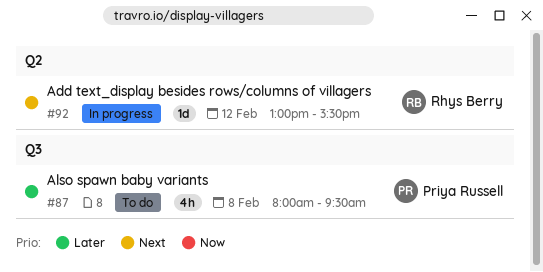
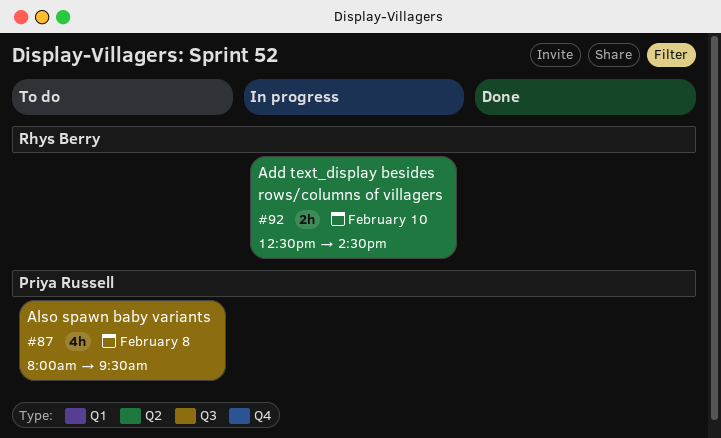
#92, estimate: 1d -> 2h
#92, day: Feb 12 -> Feb 10
#92, begins: 13:00 -> 12:30
#92, ends: 15:30 -> 14:30

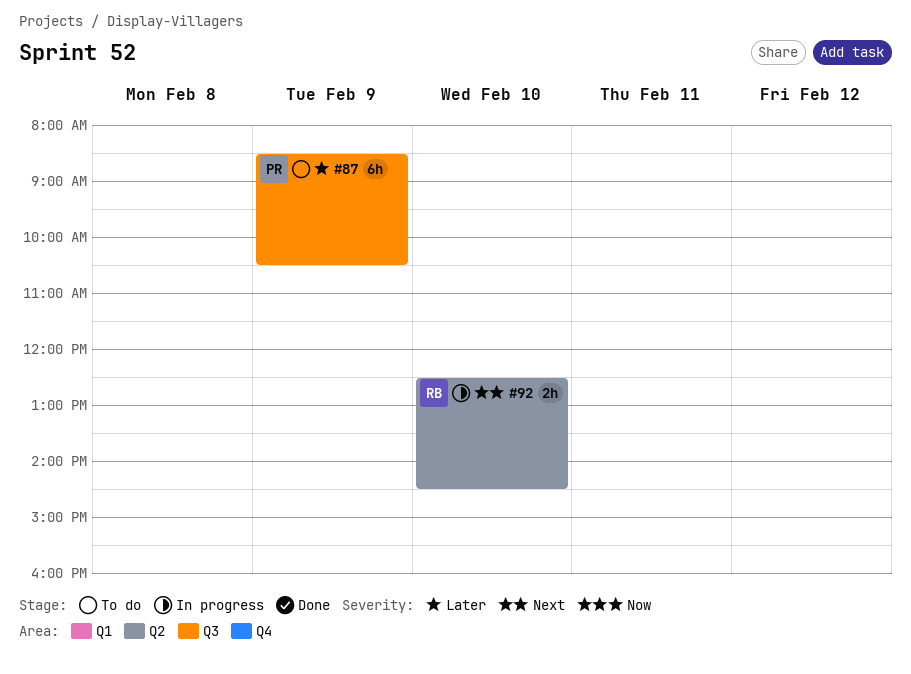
#87, estimate: 4h -> 6h
#87, day: Feb 8 -> Feb 9
#87, begins: 08:00 -> 08:30
#87, ends: 09:30 -> 10:30

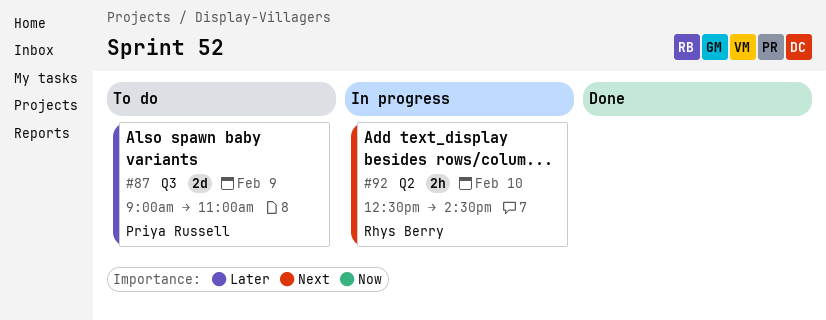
#87, estimate: 6h -> 2d
#87, begins: 08:30 -> 09:00
#87, ends: 10:30 -> 11:00

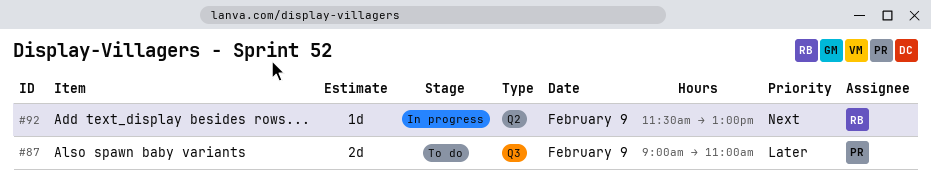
#92, estimate: 2h -> 1d
#92, day: Feb 10 -> Feb 9
#92, begins: 12:30 -> 11:30
#92, ends: 14:30 -> 13:00

